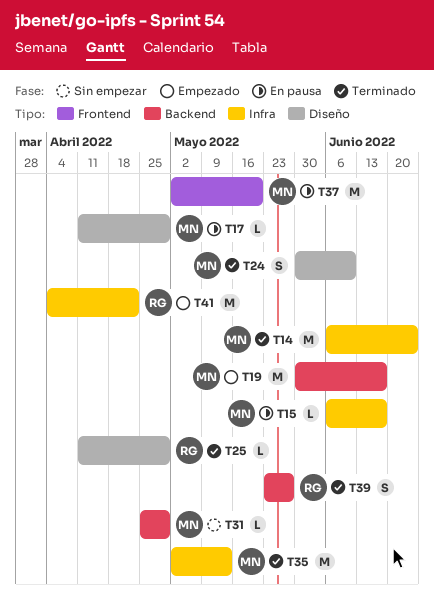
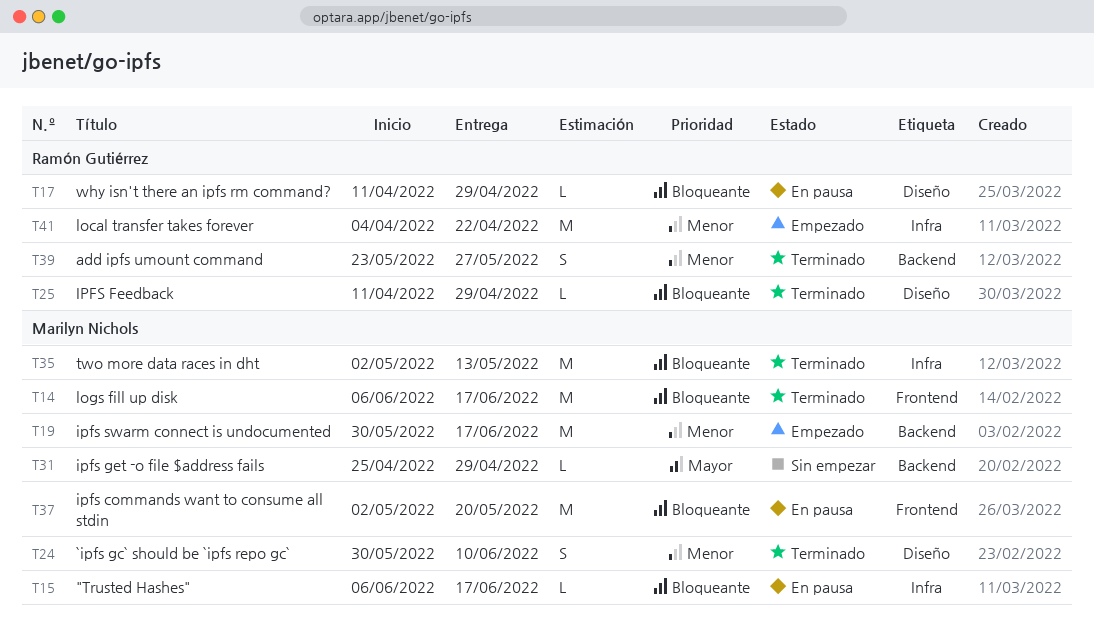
T14, label: Infra -> Frontend
T14, due: Jun 24 -> Jun 17
T17, owner: Marilyn Nichols -> Ramón Gutiérrez

